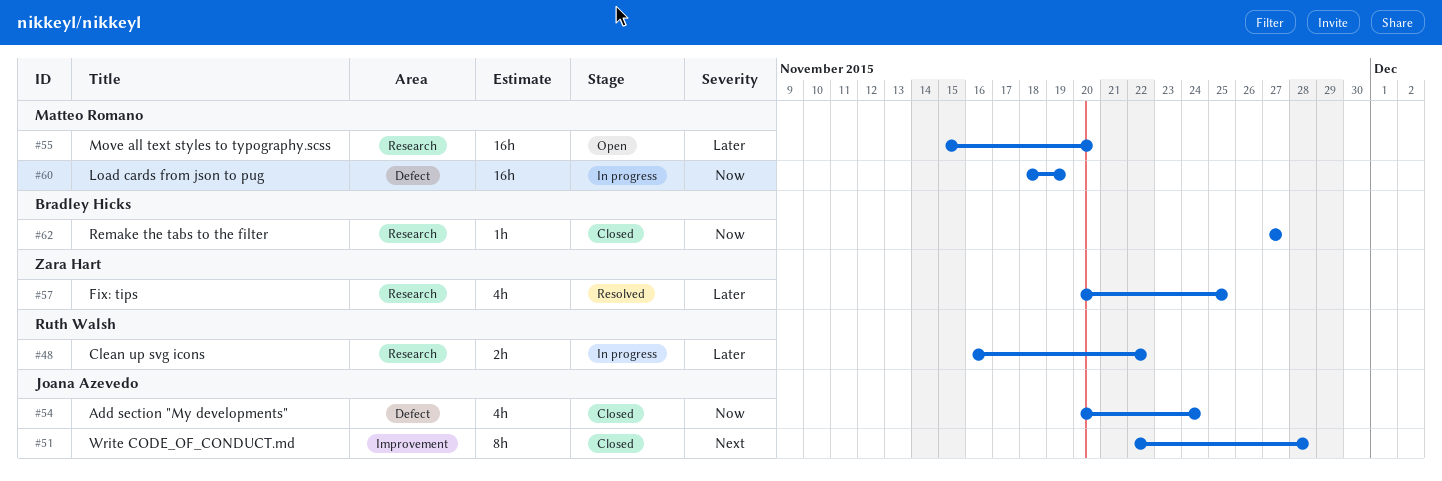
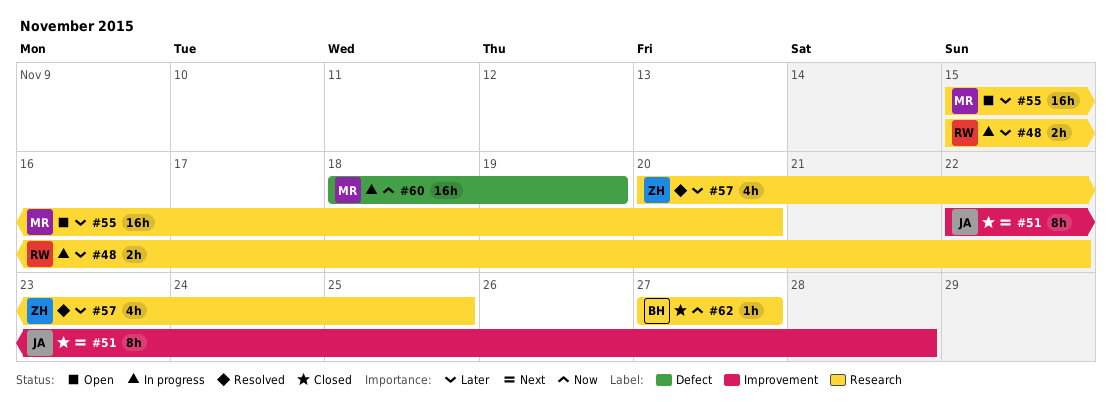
#48, start: Nov 16 -> Nov 15
#54: present -> none

